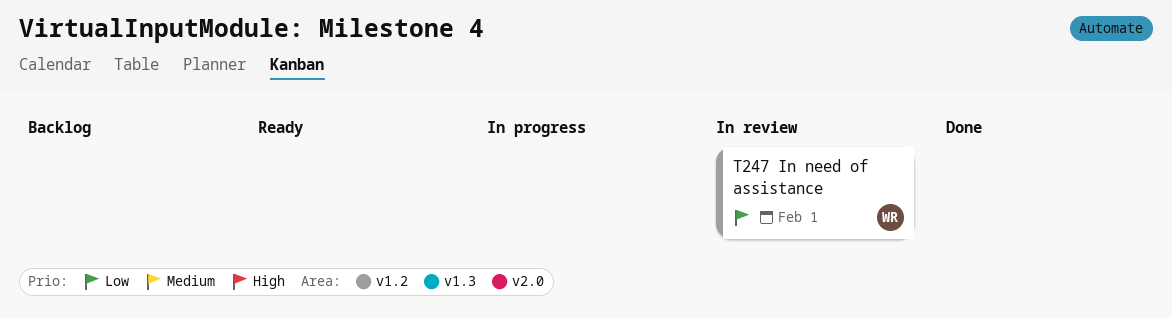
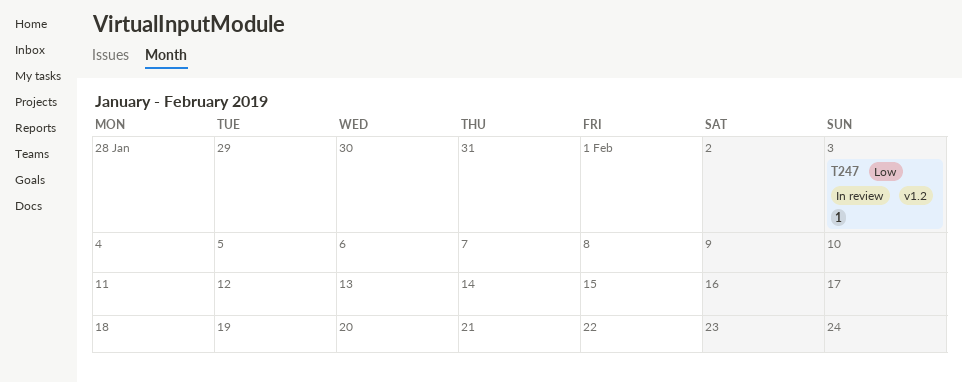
T247, due: Feb 1 -> Feb 3

